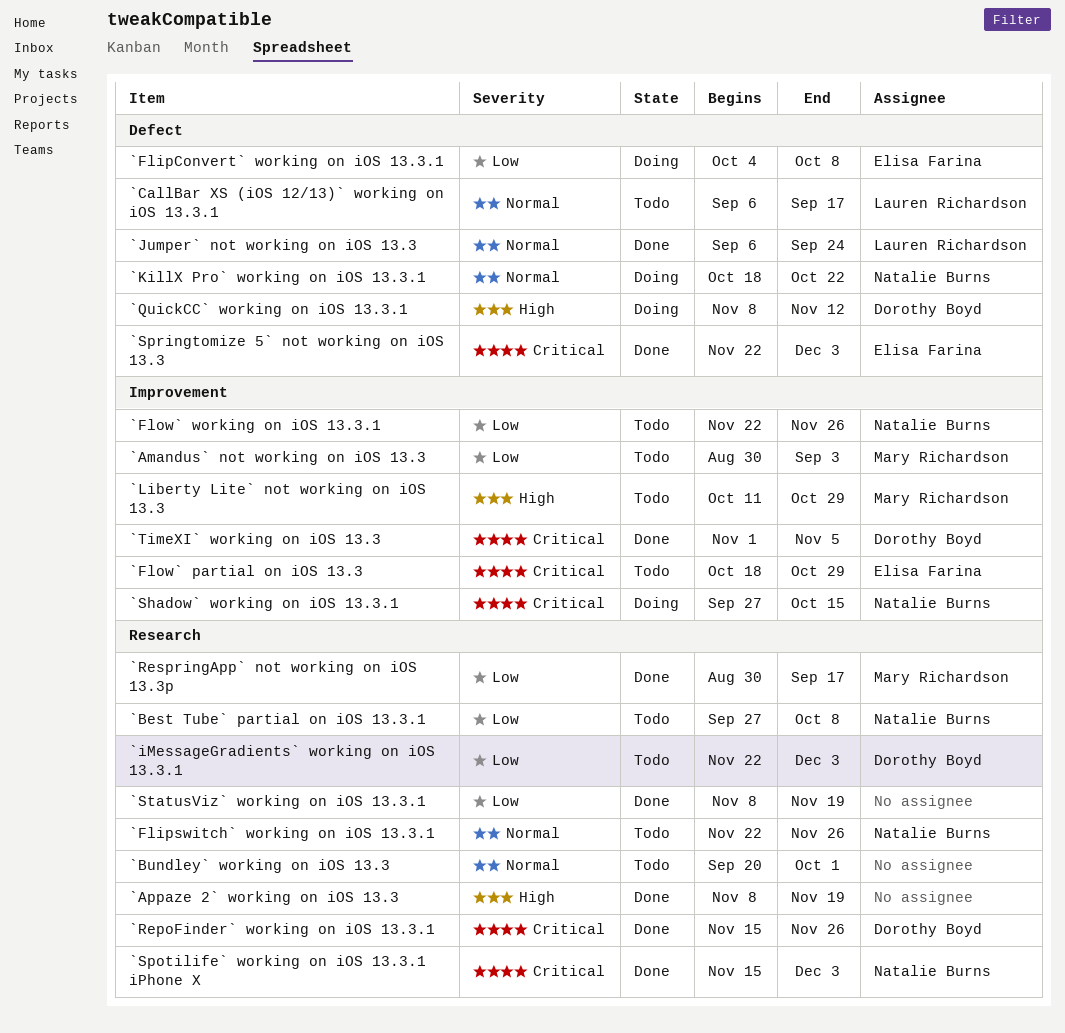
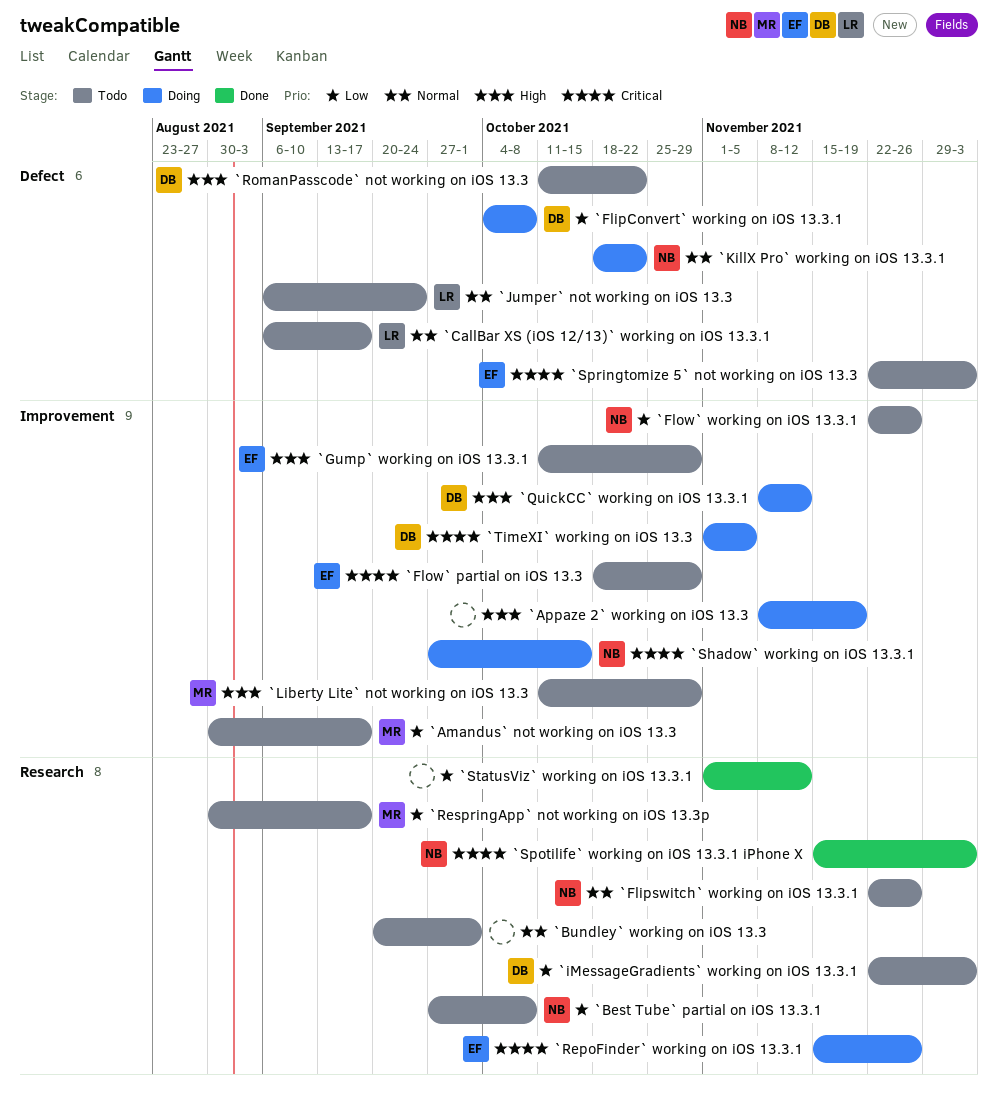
`Amandus` not working on iOS 13.3, due: Sep 3 -> Sep 17
`Appaze 2` working on iOS 13.3, status: Done -> Doing
`Appaze 2` working on iOS 13.3, label: Research -> Improvement
`FlipConvert` working on iOS 13.3.1, owner: Elisa Farina -> Dorothy Boyd
`Gump` working on iOS 13.3.1: none -> present
`Jumper` not working on iOS 13.3, status: Done -> Todo
`QuickCC` working on iOS 13.3.1, label: Defect -> Improvement
`RepoFinder` working on iOS 13.3.1, status: Done -> Doing
`RepoFinder` working on iOS 13.3.1, owner: Dorothy Boyd -> Elisa Farina
`RespringApp` not working on iOS 13.3p, status: Done -> Todo
`RomanPasscode` not working on iOS 13.3: none -> present
`Springtomize 5` not working on iOS 13.3, status: Done -> Todo
`StatusViz` working on iOS 13.3.1, start: Nov 8 -> Nov 1
`StatusViz` working on iOS 13.3.1, due: Nov 19 -> Nov 12
`TimeXI` working on iOS 13.3, status: Done -> Doing

